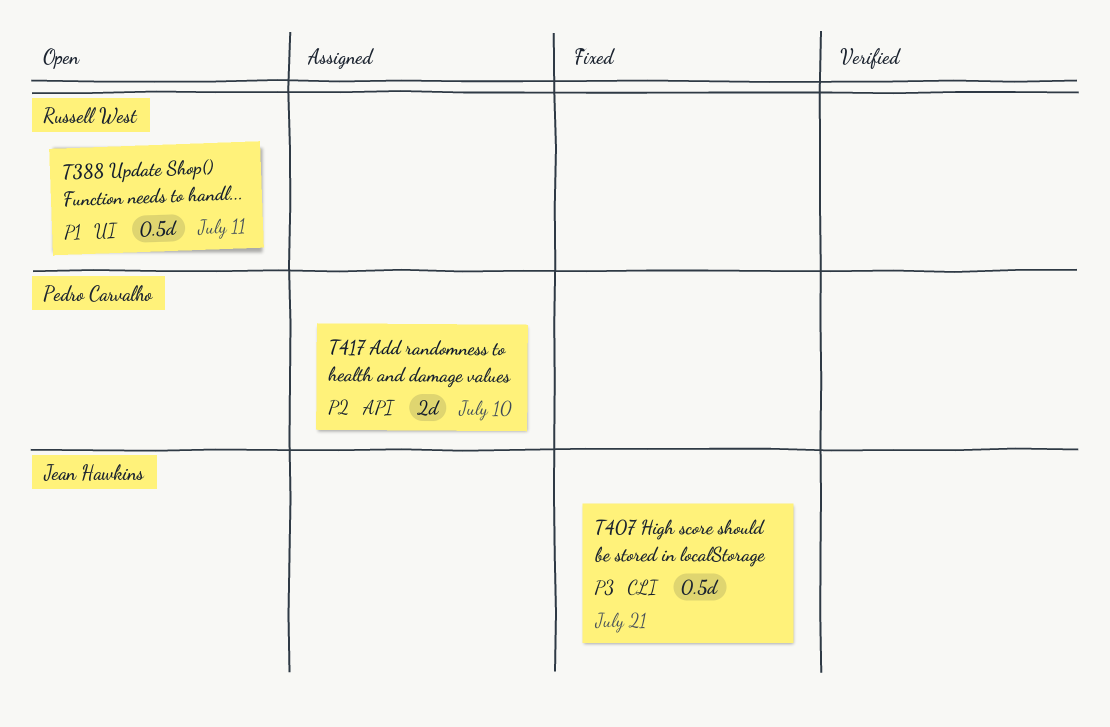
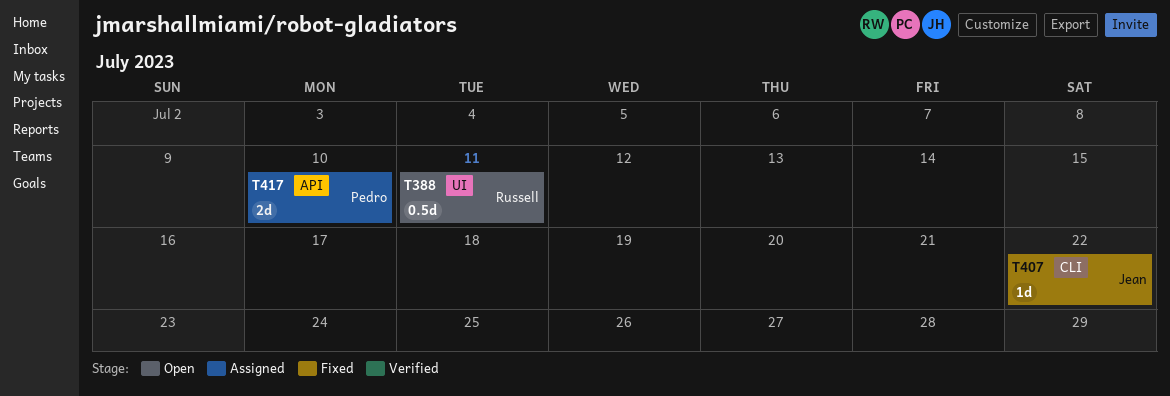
T407, estimate: 0.5d -> 1d
T407, due: Jul 21 -> Jul 22

